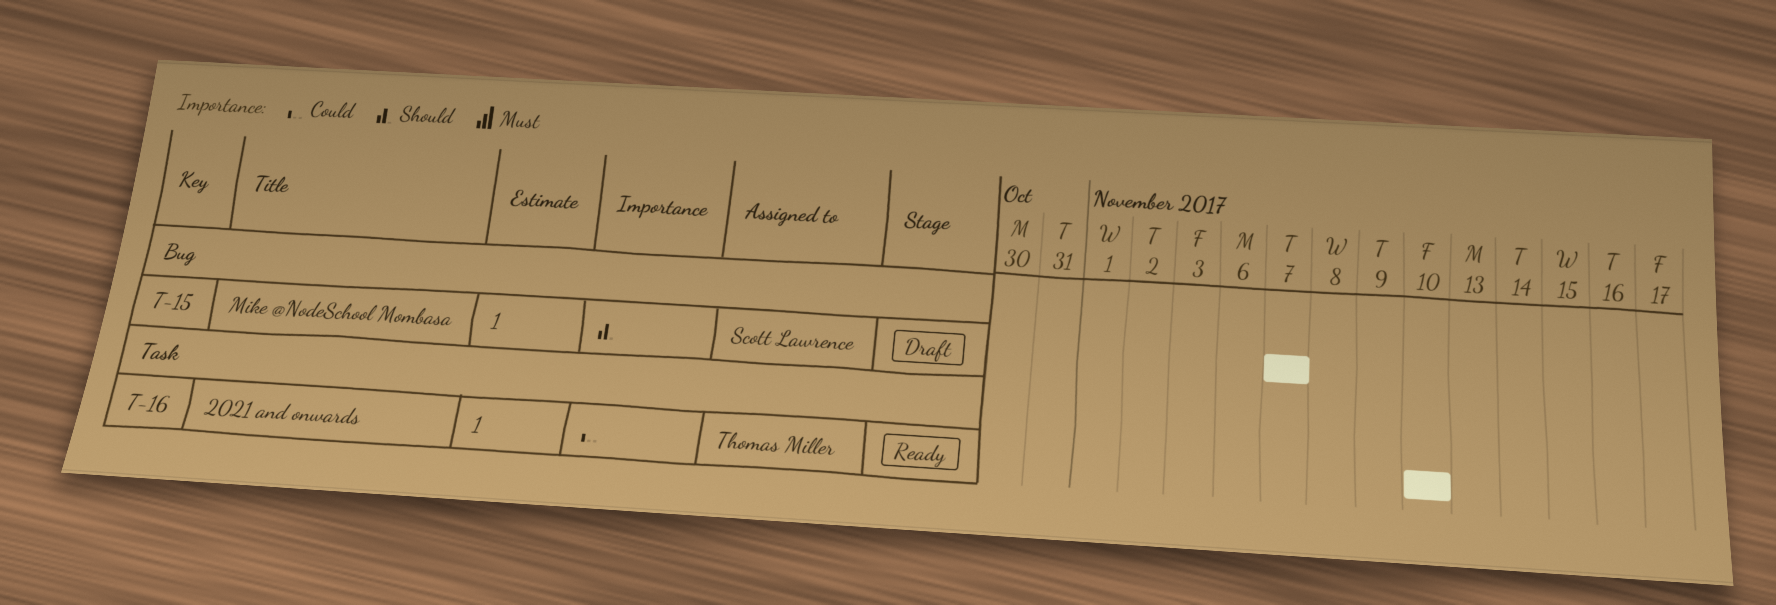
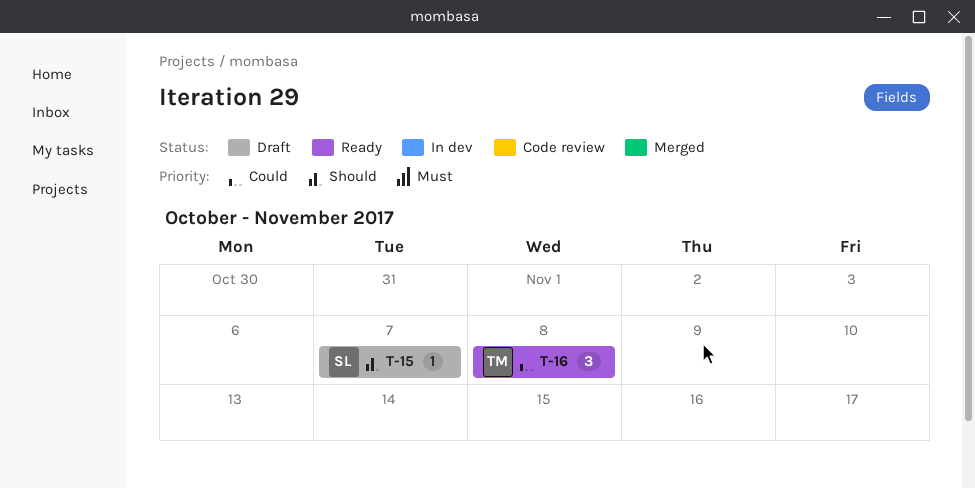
T-16, estimate: 1 -> 3
T-16, start: Nov 10 -> Nov 8
T-16, due: Nov 10 -> Nov 8

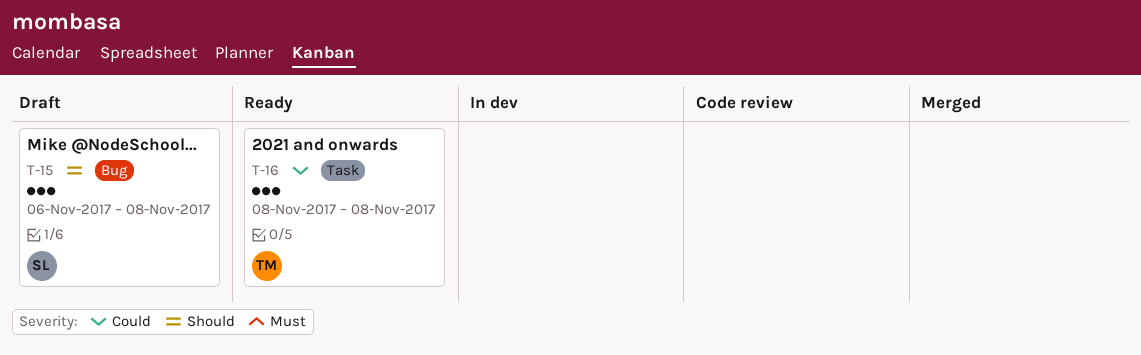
T-15, estimate: 1 -> 3
T-15, start: Nov 7 -> Nov 6
T-15, due: Nov 7 -> Nov 8

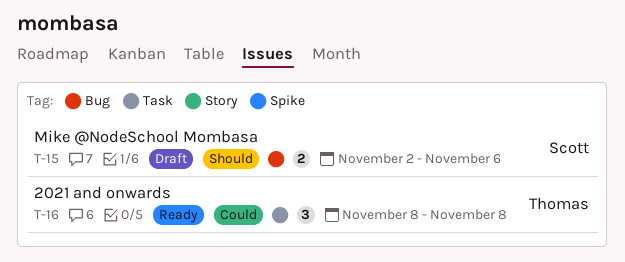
T-15, estimate: 3 -> 2
T-15, start: Nov 6 -> Nov 2
T-15, due: Nov 8 -> Nov 6

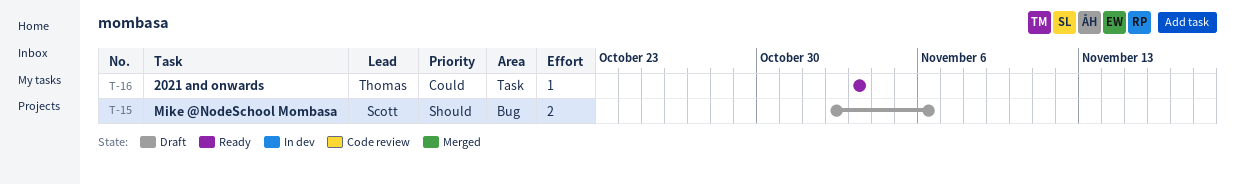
T-16, estimate: 3 -> 1
T-16, start: Nov 8 -> Nov 3
T-16, due: Nov 8 -> Nov 3

